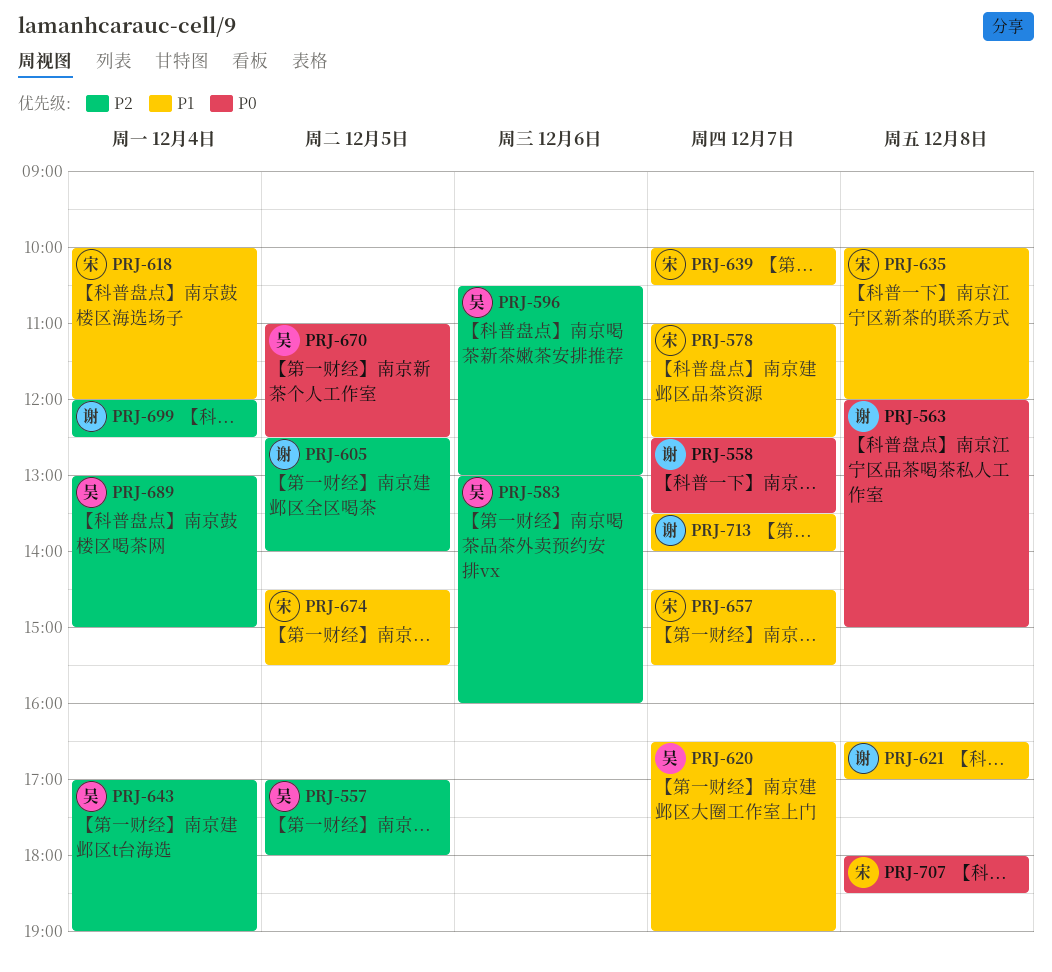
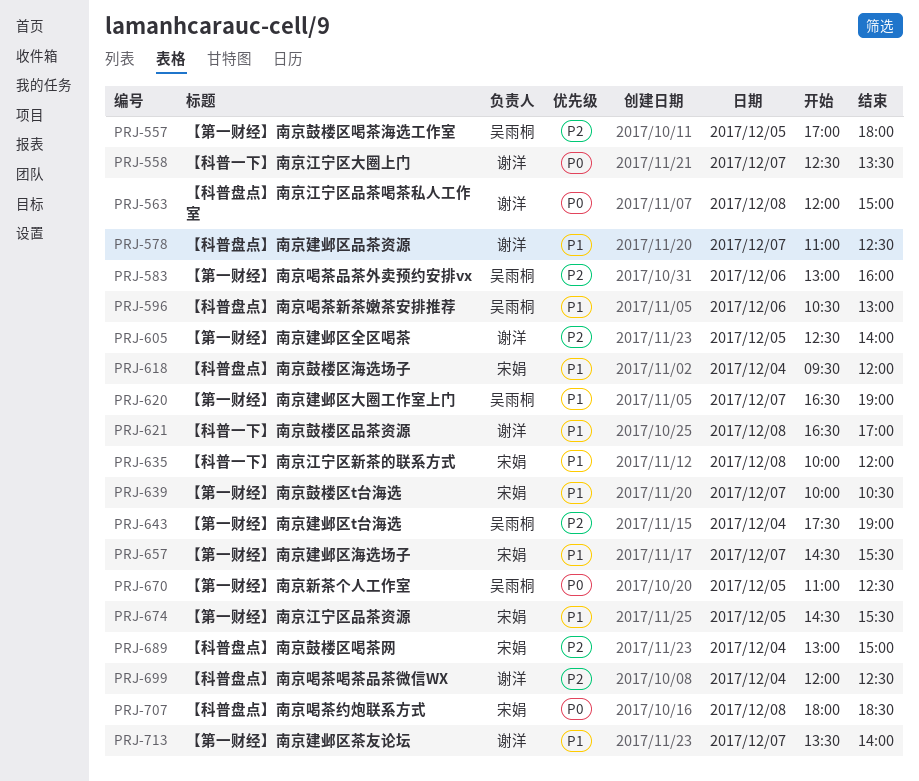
PRJ-578, owner: 宋娟 -> 谢洋
PRJ-596, priority: P2 -> P1
PRJ-618, begins: 10:00 -> 09:30
PRJ-643, begins: 17:00 -> 17:30
PRJ-689, owner: 吴雨桐 -> 宋娟

